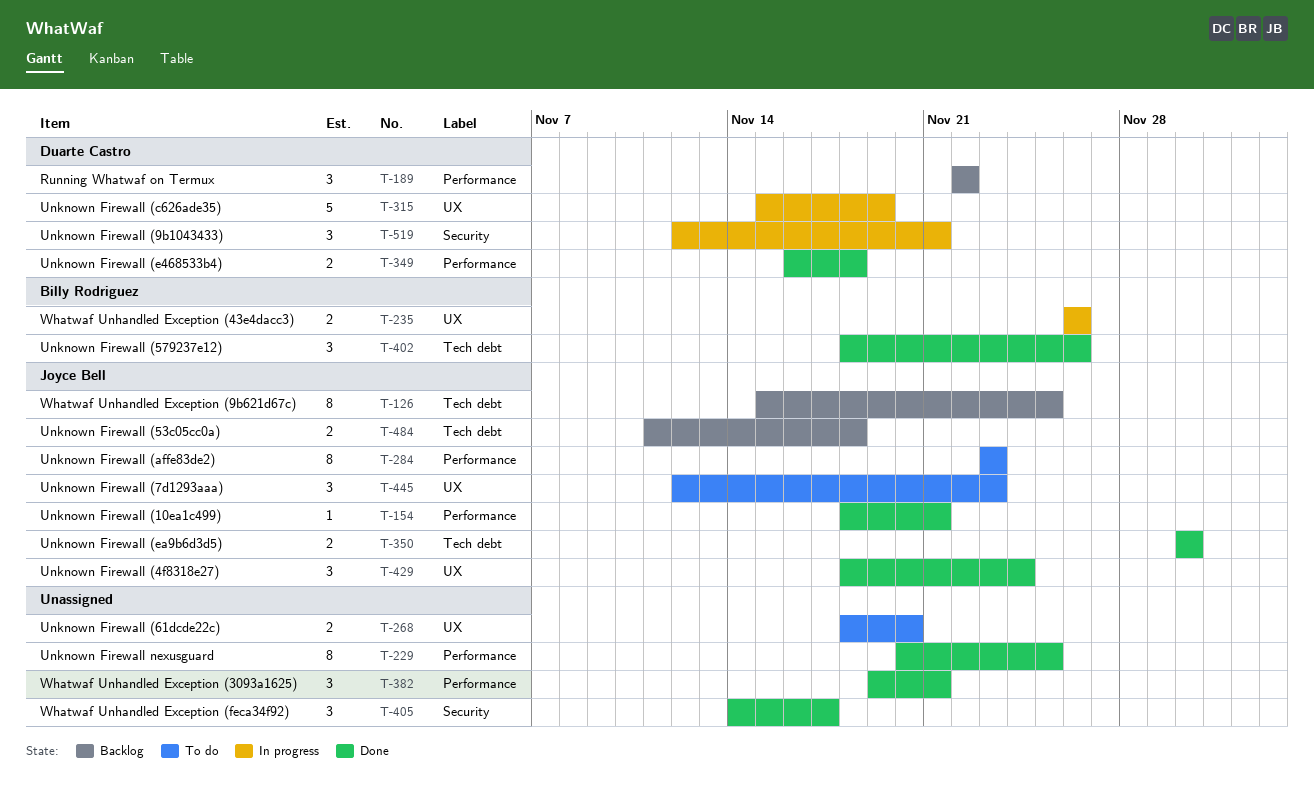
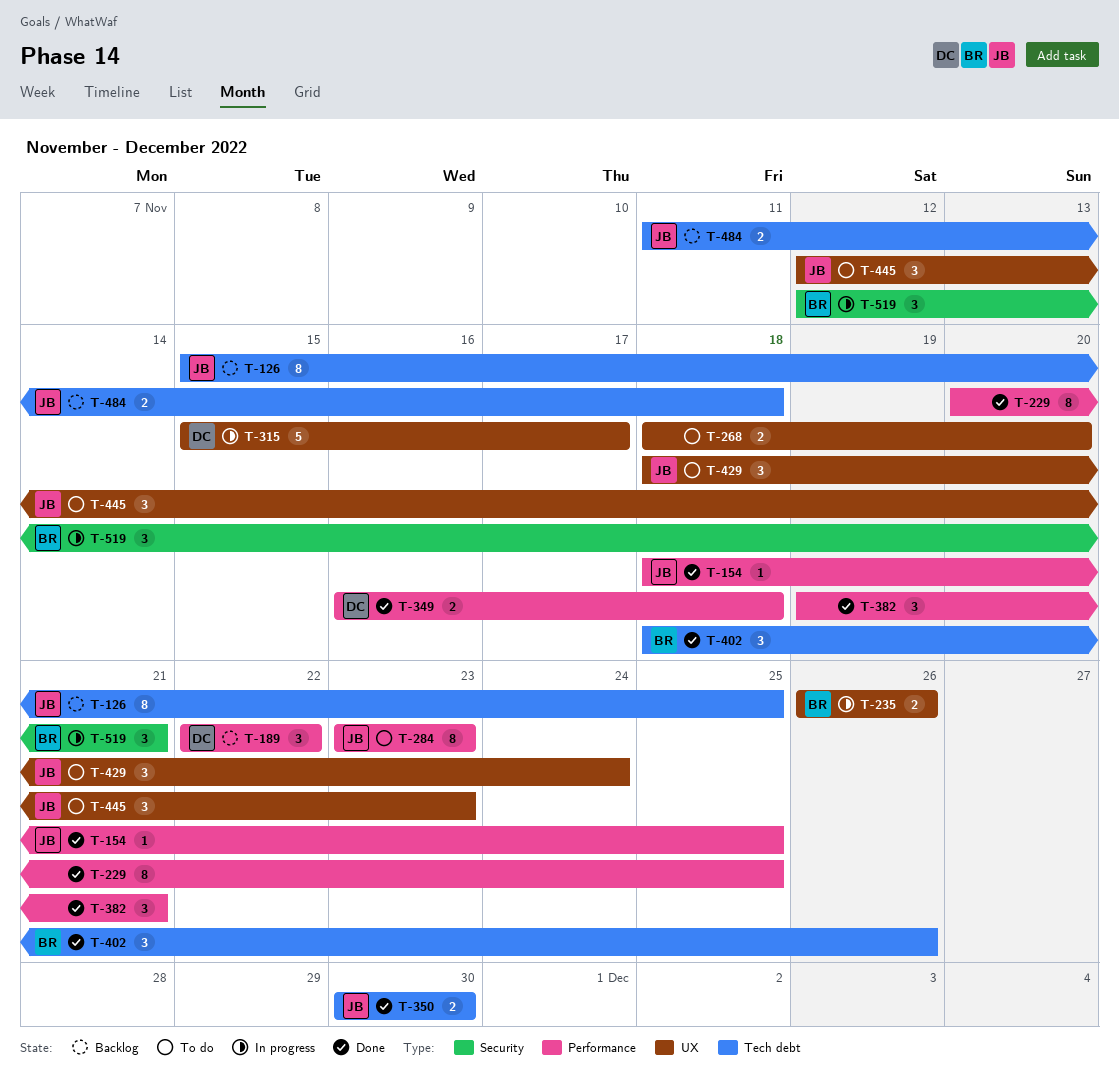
T-154, due: Nov 21 -> Nov 25
T-315, due: Nov 19 -> Nov 17
T-405: present -> none
T-429, status: Done -> To do
T-519, owner: Duarte Castro -> Billy Rodriguez

